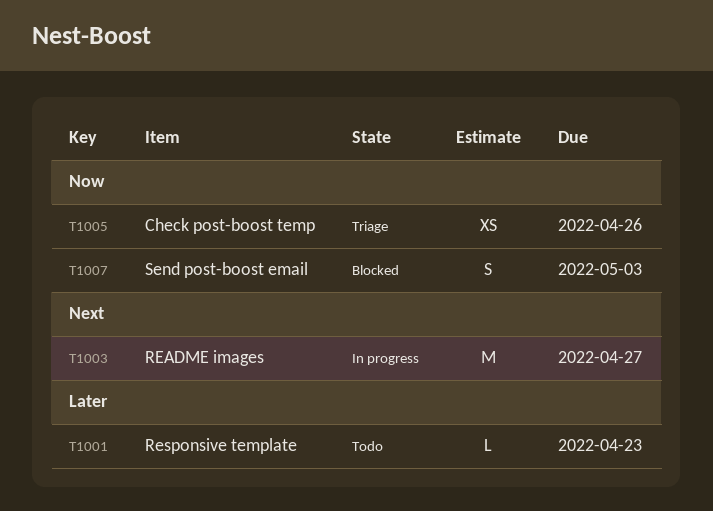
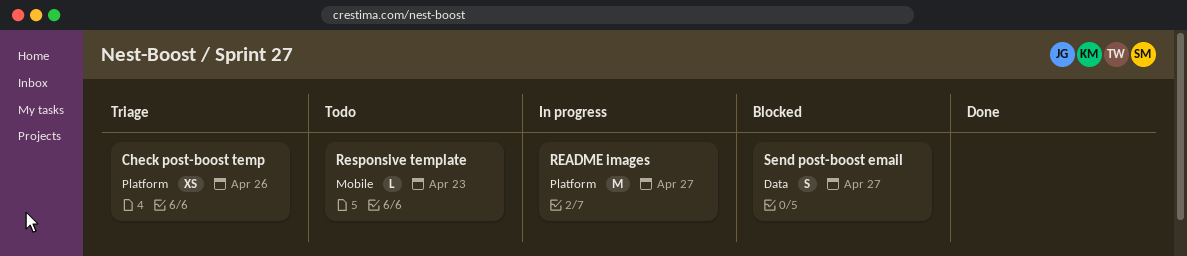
Send post-boost email, due: May 3 -> Apr 27

